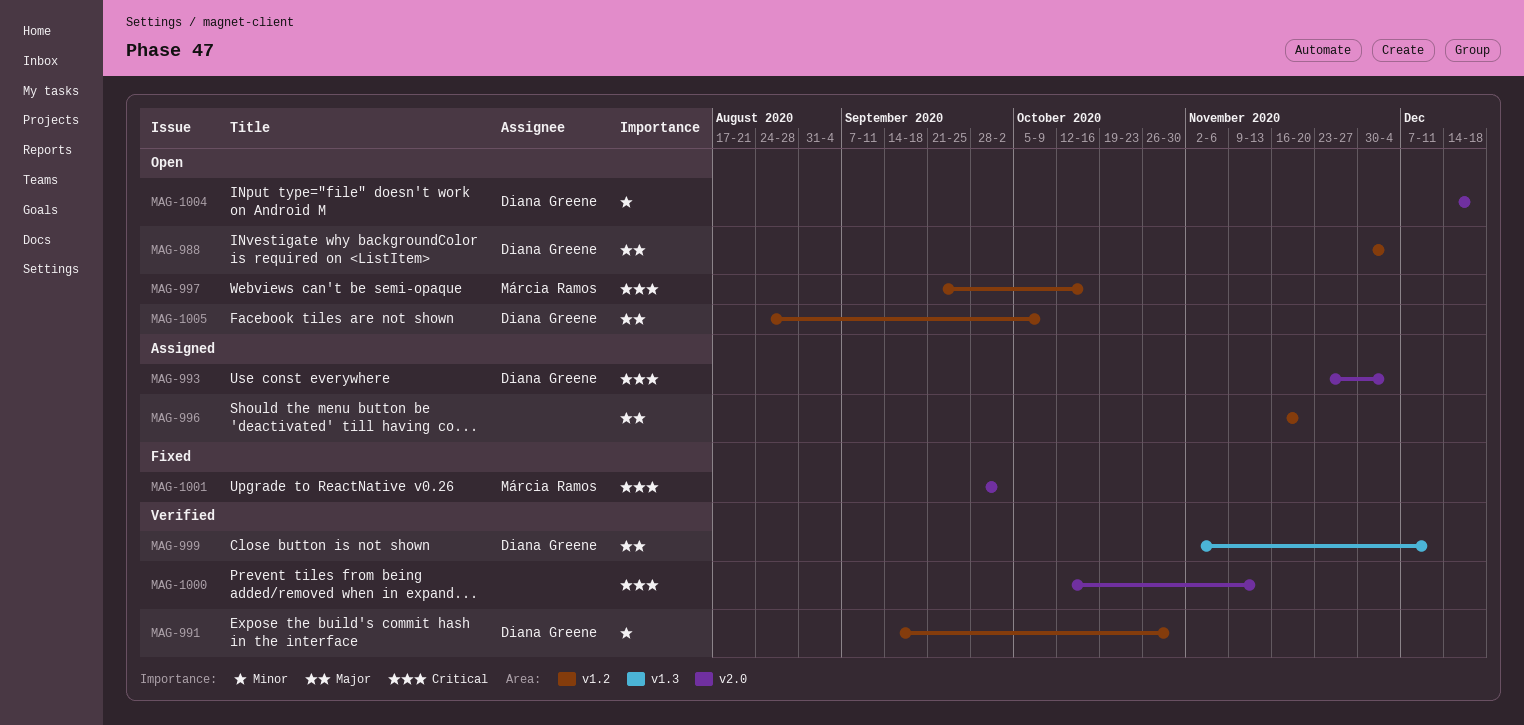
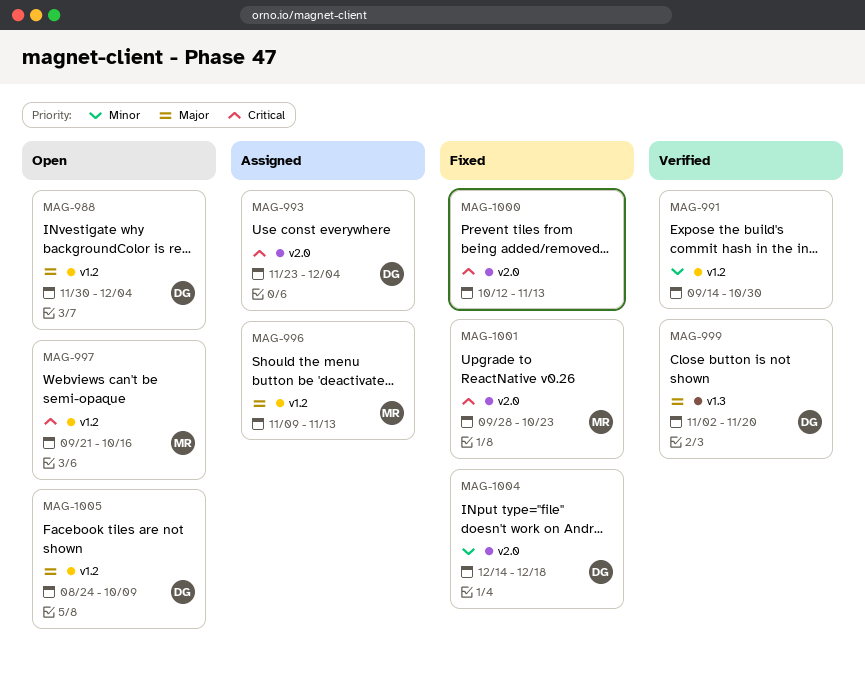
MAG-991, owner: Diana Greene -> none
MAG-996, owner: none -> Márcia Ramos
MAG-996, start: Nov 16 -> Nov 9
MAG-996, due: Nov 20 -> Nov 13
MAG-999, due: Dec 11 -> Nov 20
MAG-1000, status: Verified -> Fixed
MAG-1001, due: Oct 2 -> Oct 23
MAG-1004, status: Open -> Fixed

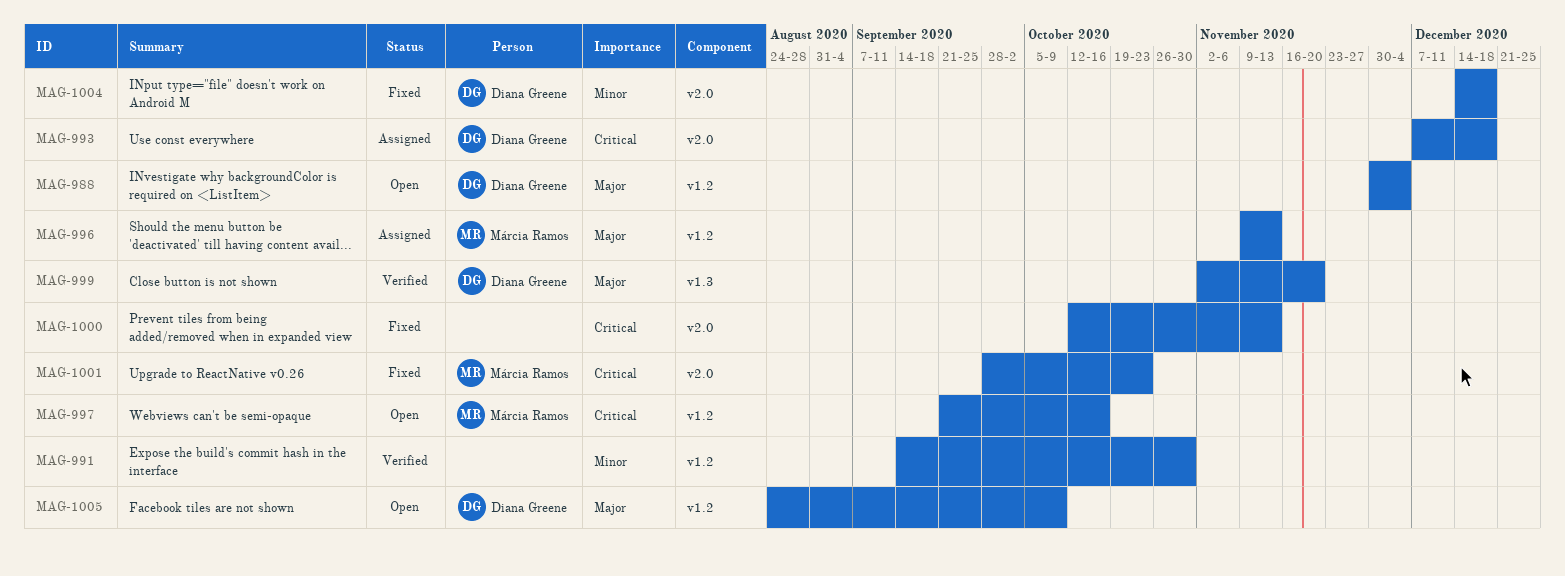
MAG-993, start: Nov 23 -> Dec 7
MAG-993, due: Dec 4 -> Dec 18

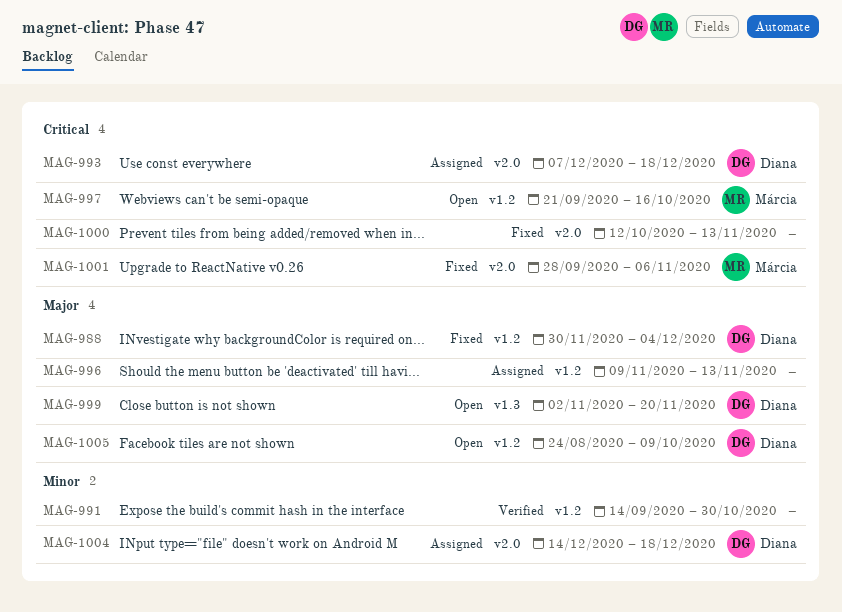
MAG-988, status: Open -> Fixed
MAG-996, owner: Márcia Ramos -> none
MAG-999, status: Verified -> Open
MAG-1001, due: Oct 23 -> Nov 6
MAG-1004, status: Fixed -> Assigned

